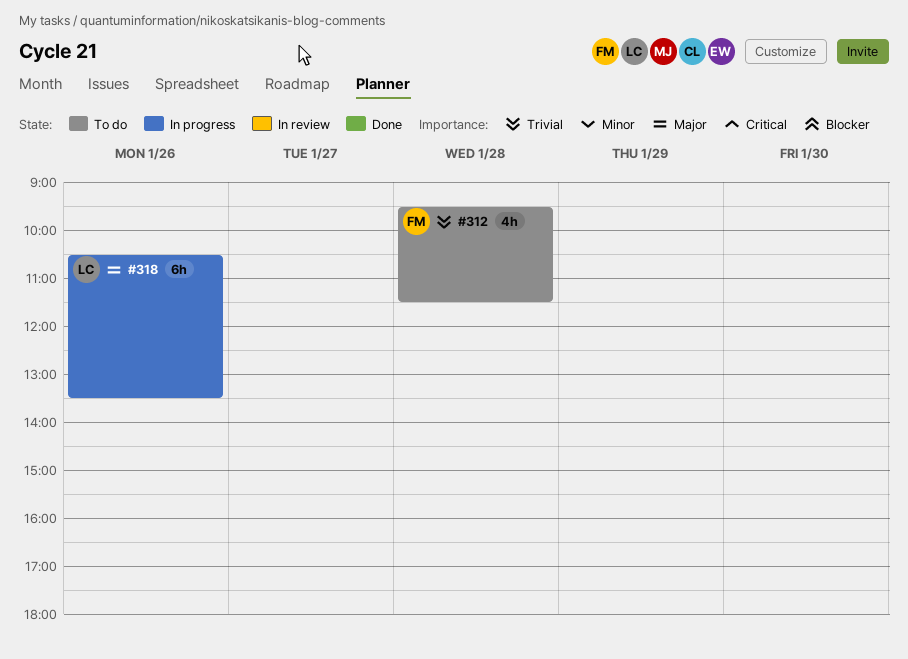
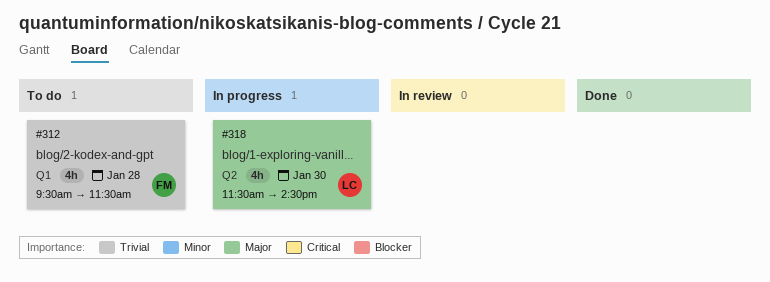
#318, estimate: 6h -> 4h
#318, day: Jan 26 -> Jan 30
#318, begins: 10:30 -> 11:30
#318, ends: 13:30 -> 14:30

